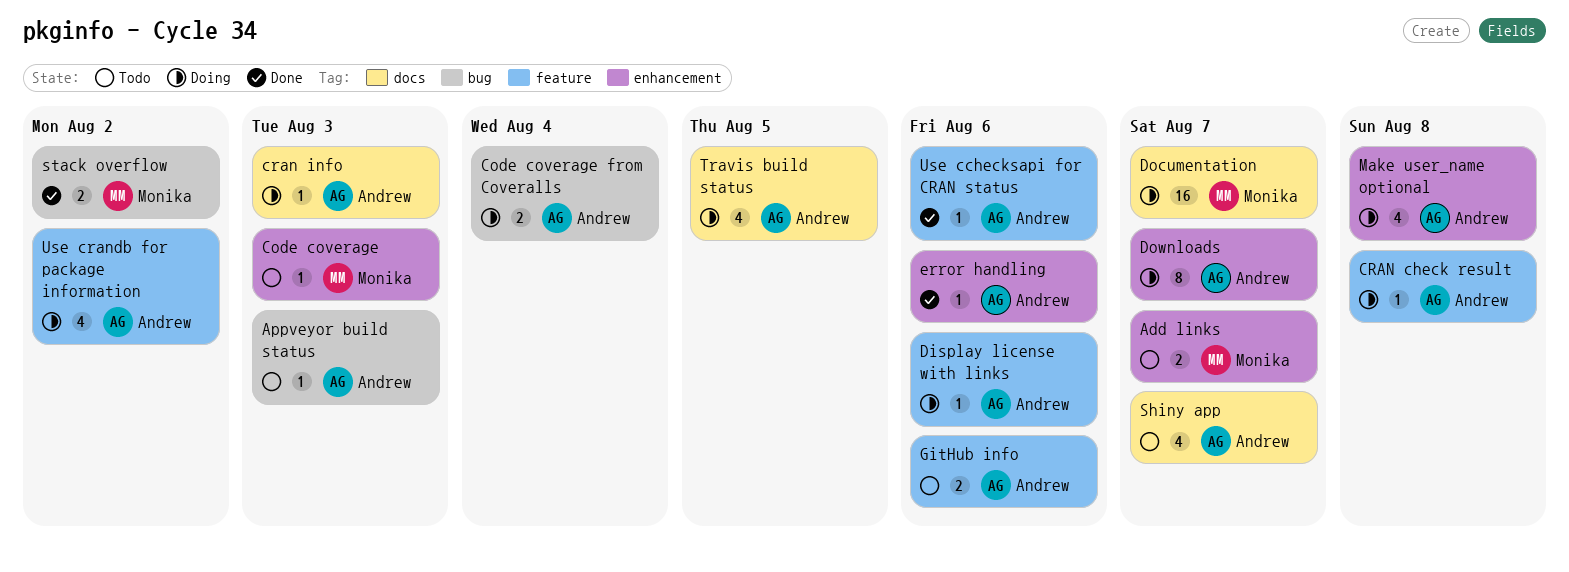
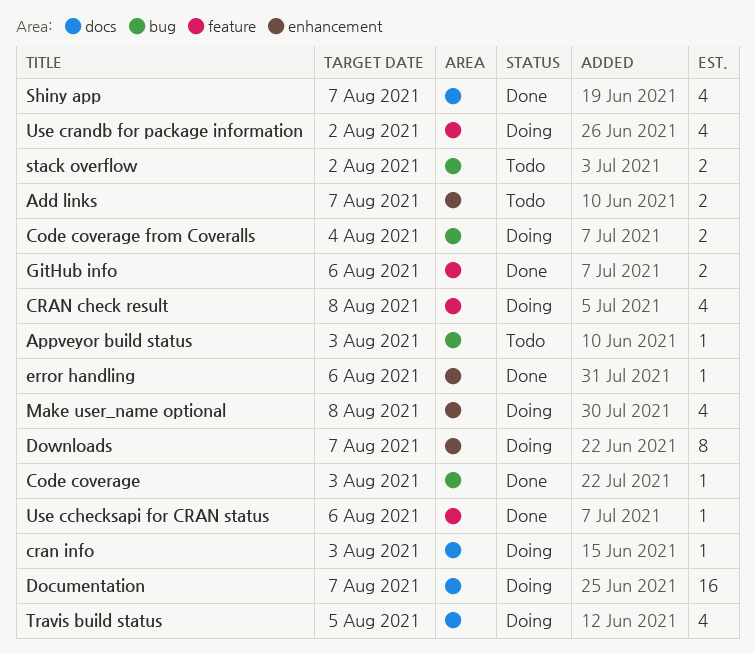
Code coverage, status: Todo -> Done
Code coverage, label: enhancement -> bug
CRAN check result, estimate: 1 -> 4
Display license with links: present -> none
GitHub info, status: Todo -> Done
Shiny app, status: Todo -> Done
stack overflow, status: Done -> Todo

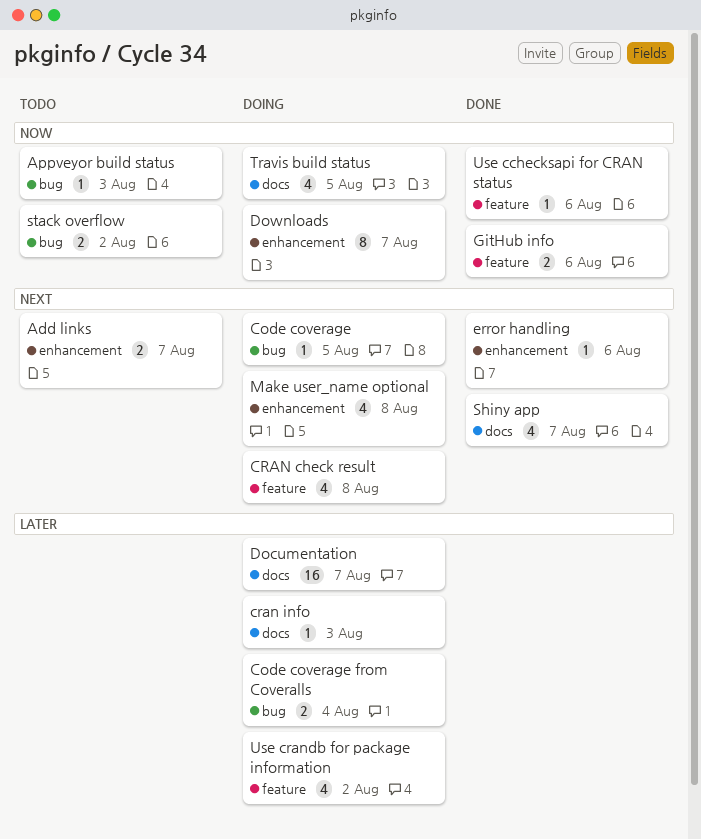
Code coverage, status: Done -> Doing
Code coverage, due: Aug 3 -> Aug 5

